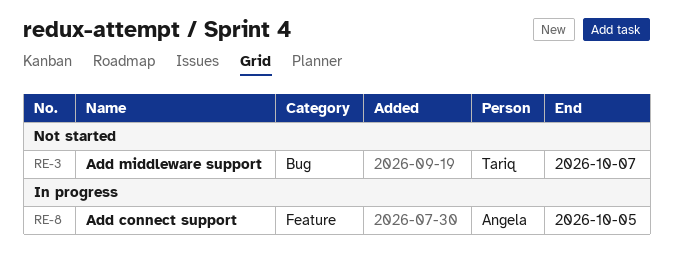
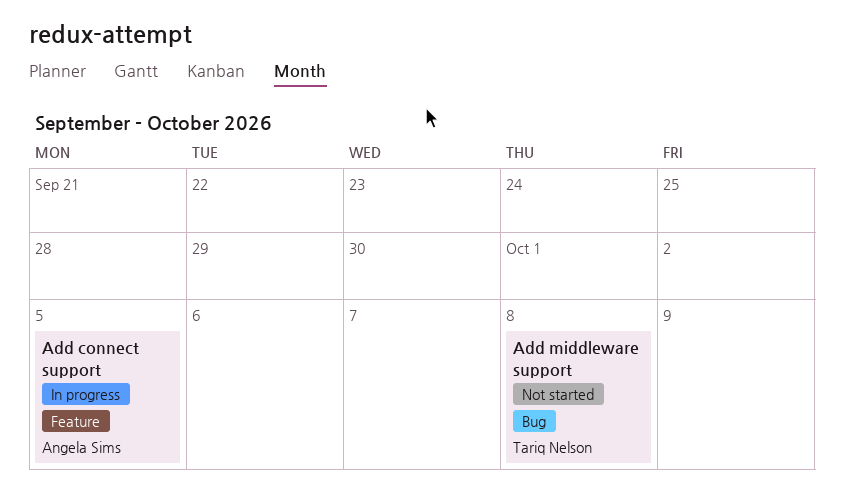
Add middleware support, due: Oct 7 -> Oct 8

